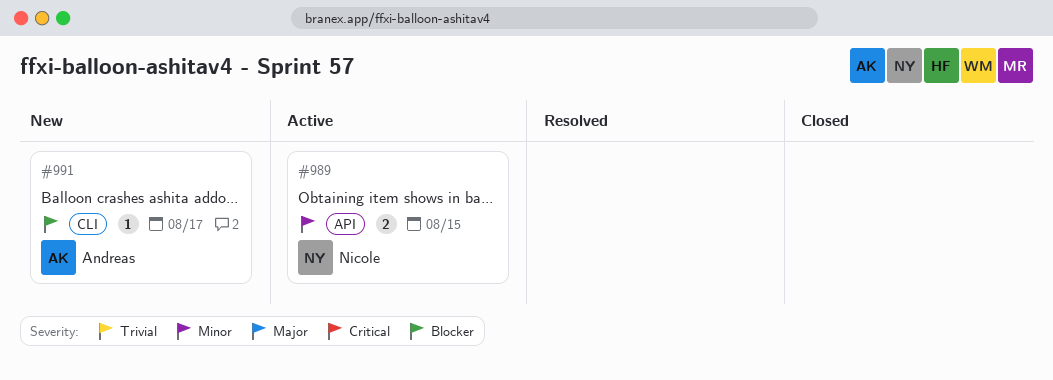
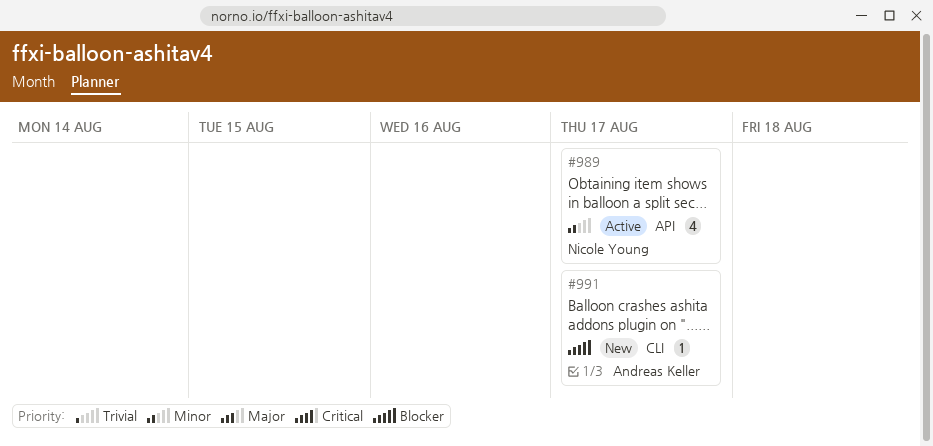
#989, estimate: 2 -> 4
#989, due: Aug 15 -> Aug 17

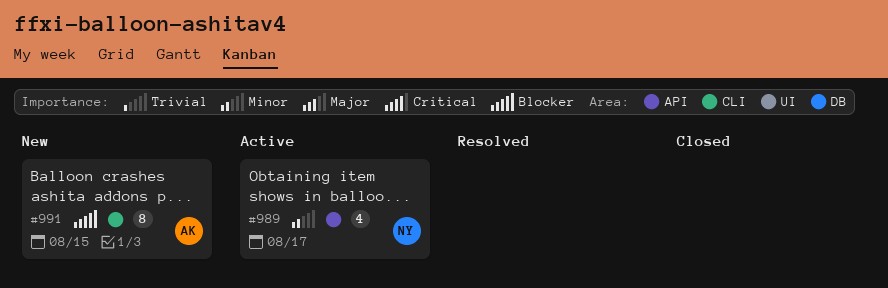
#991, estimate: 1 -> 8
#991, due: Aug 17 -> Aug 15

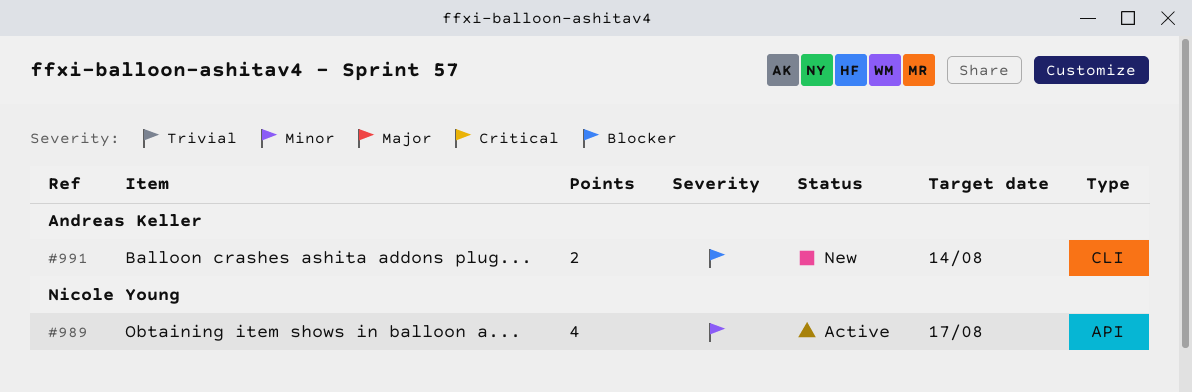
#991, estimate: 8 -> 2
#991, due: Aug 15 -> Aug 14

